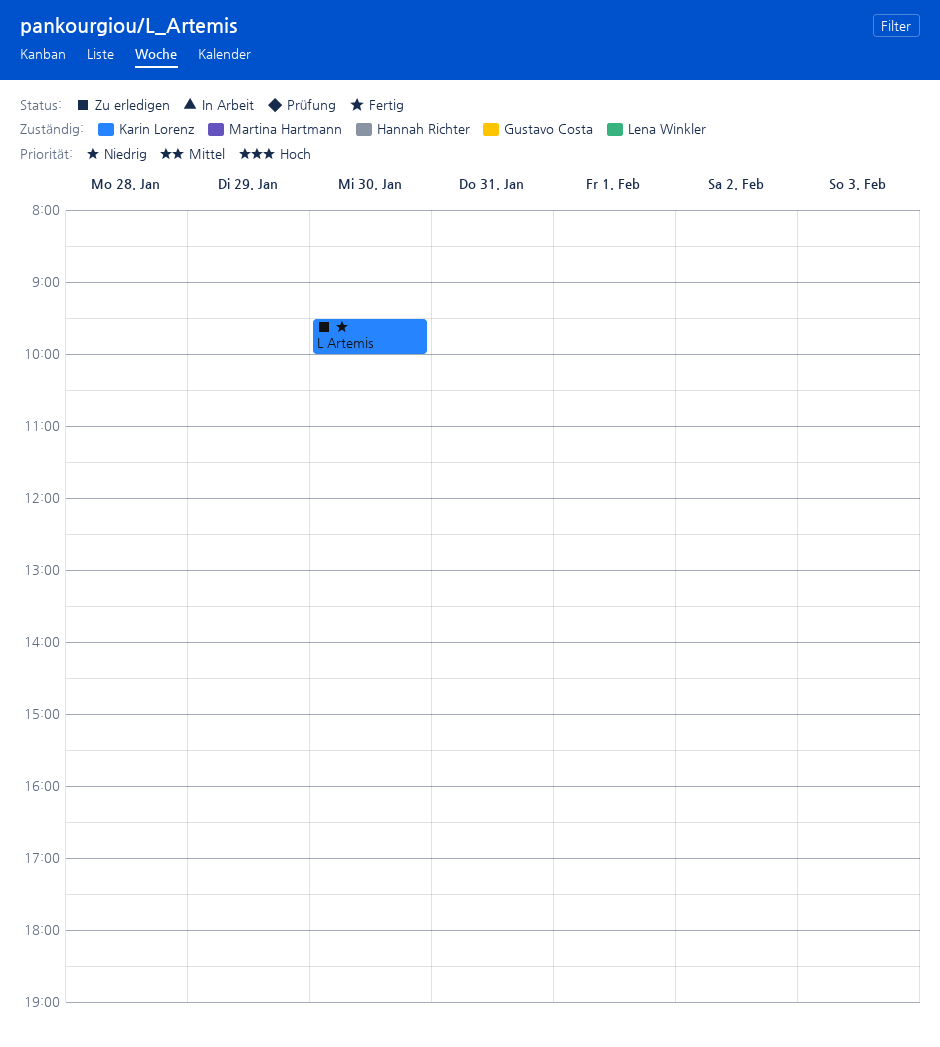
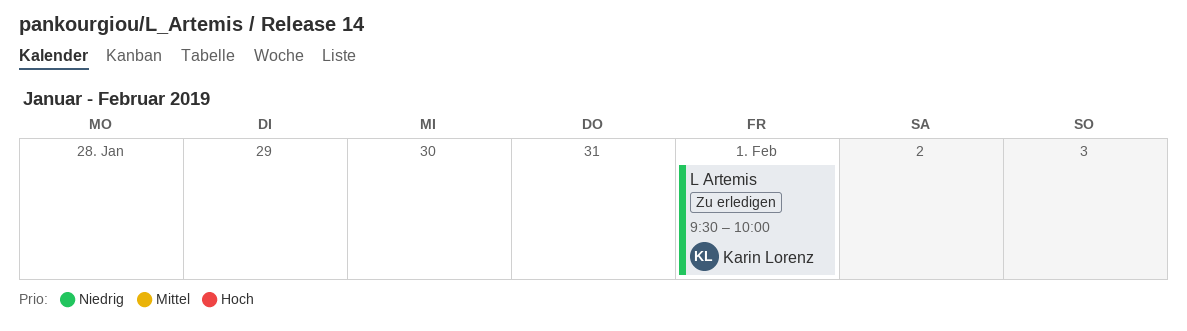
L Artemis, day: Jan 30 -> Feb 1

